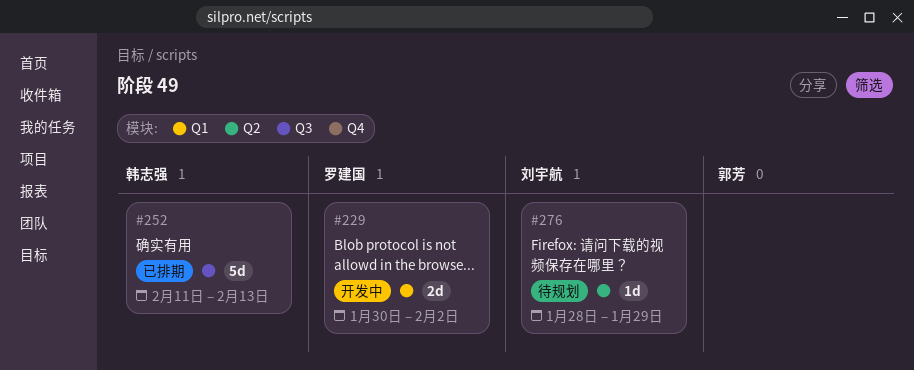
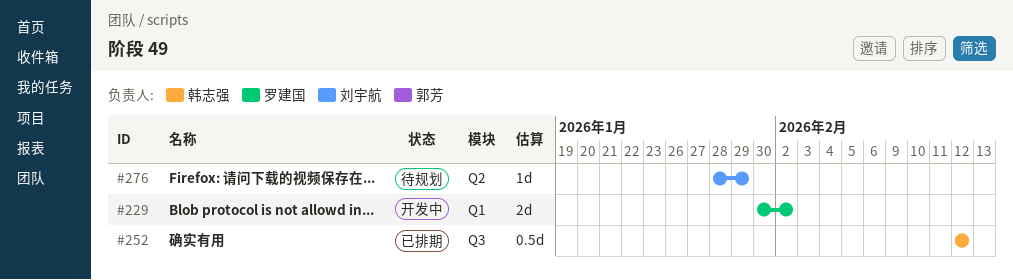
#252, estimate: 5d -> 0.5d
#252, start: Feb 11 -> Feb 12
#252, due: Feb 13 -> Feb 12

